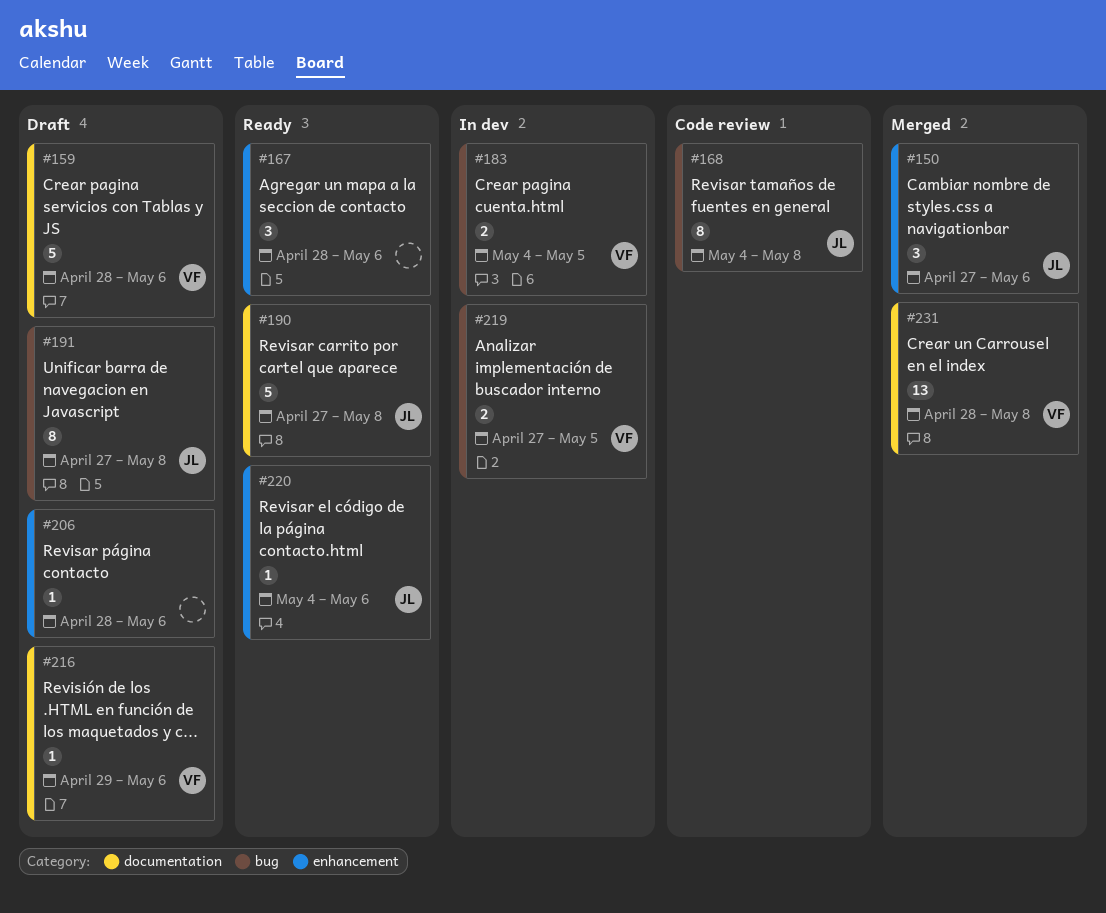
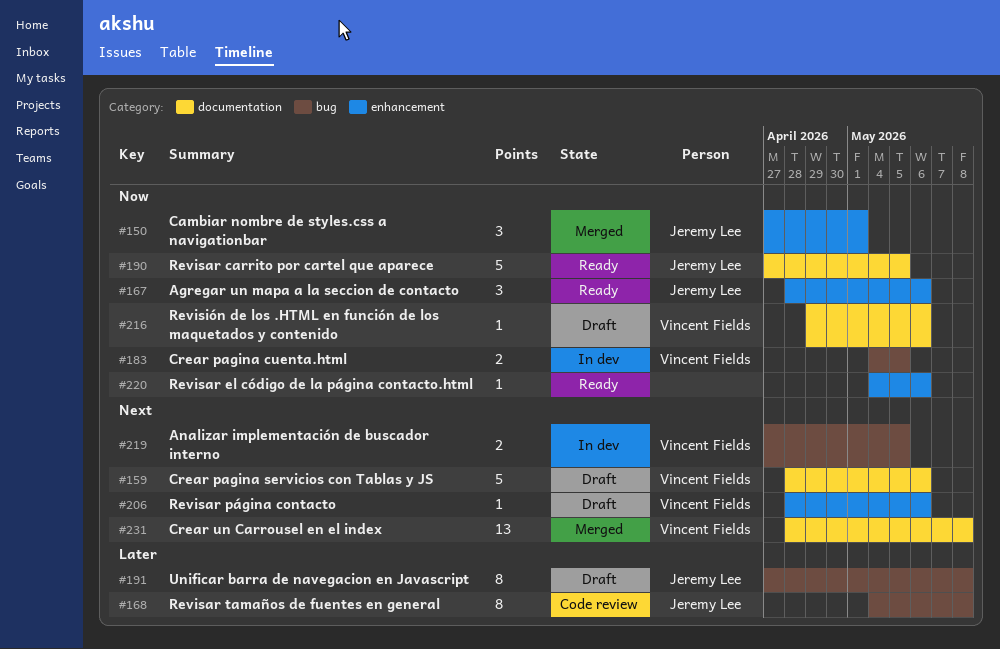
#150, due: May 6 -> May 1
#167, owner: none -> Jeremy Lee
#190, due: May 8 -> May 5
#206, owner: none -> Vincent Fields
#220, owner: Jeremy Lee -> none

